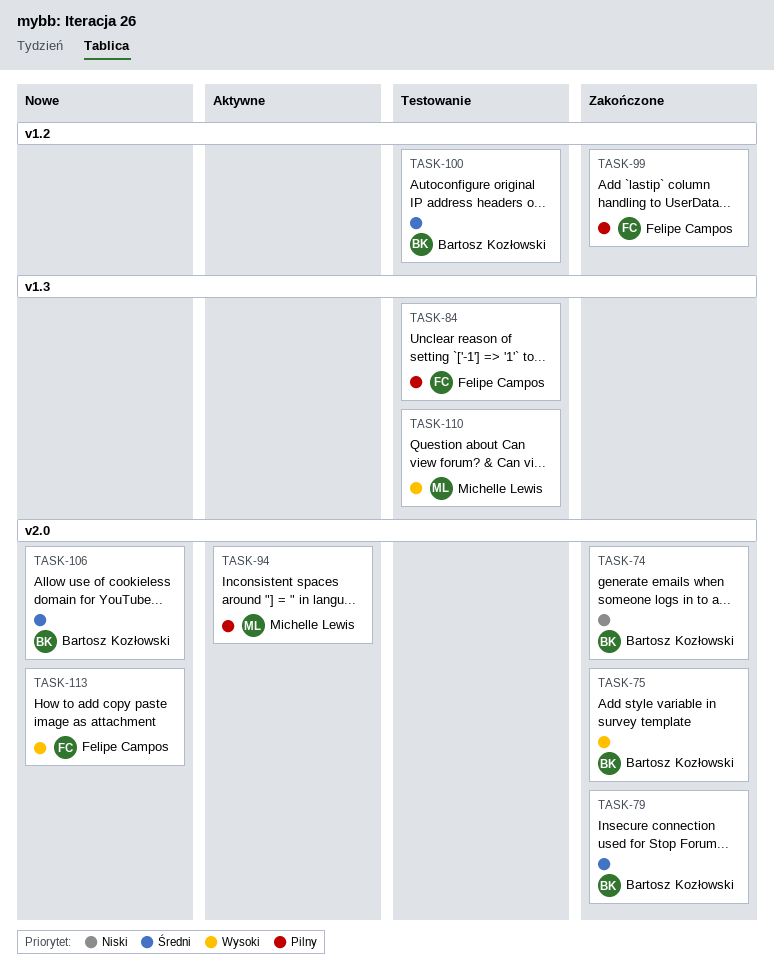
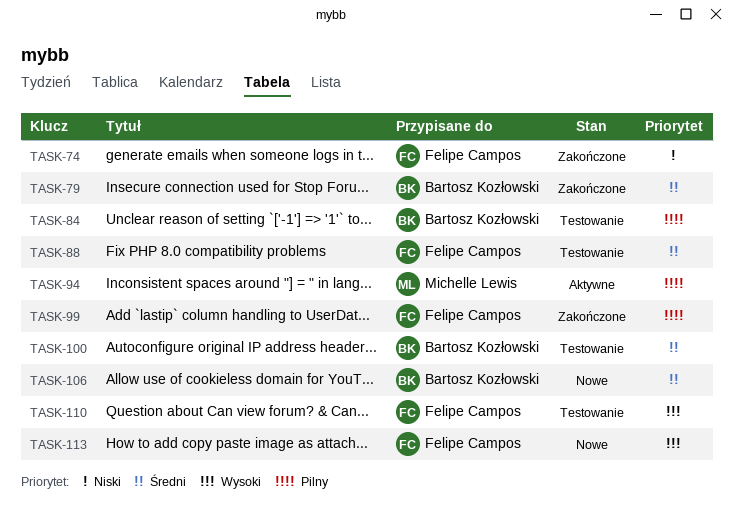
TASK-74, owner: Bartosz Kozłowski -> Felipe Campos
TASK-75: present -> none
TASK-84, owner: Felipe Campos -> Bartosz Kozłowski
TASK-88: none -> present
TASK-110, owner: Michelle Lewis -> Felipe Campos

